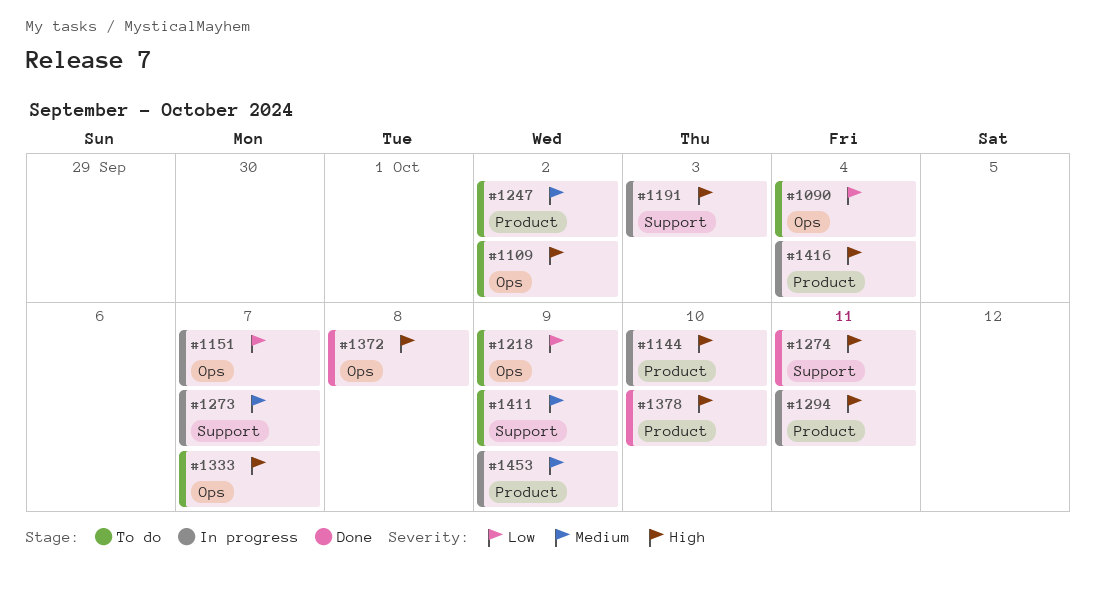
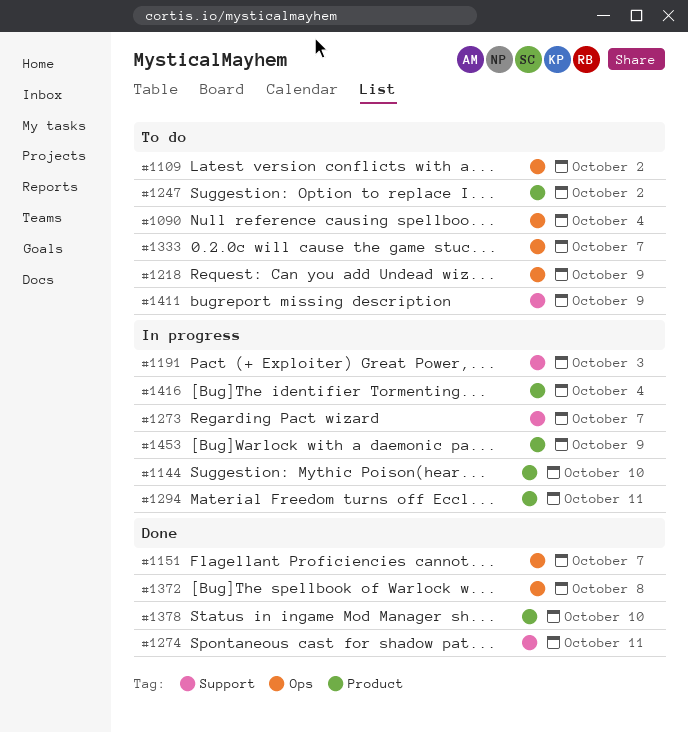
#1151, status: In progress -> Done

